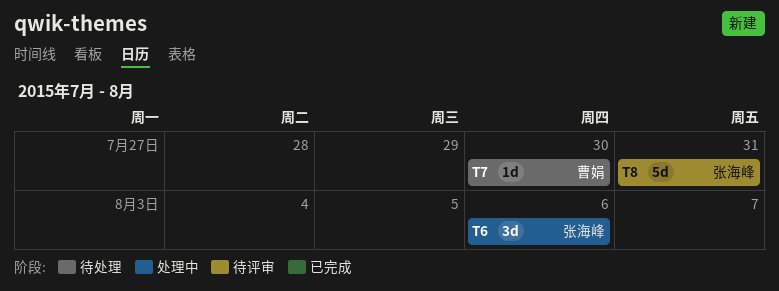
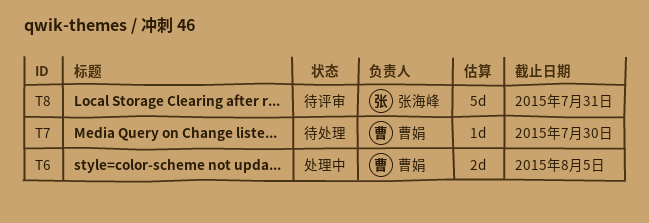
T6, owner: 张海峰 -> 曹娟
T6, estimate: 3d -> 2d
T6, due: Aug 6 -> Aug 5

